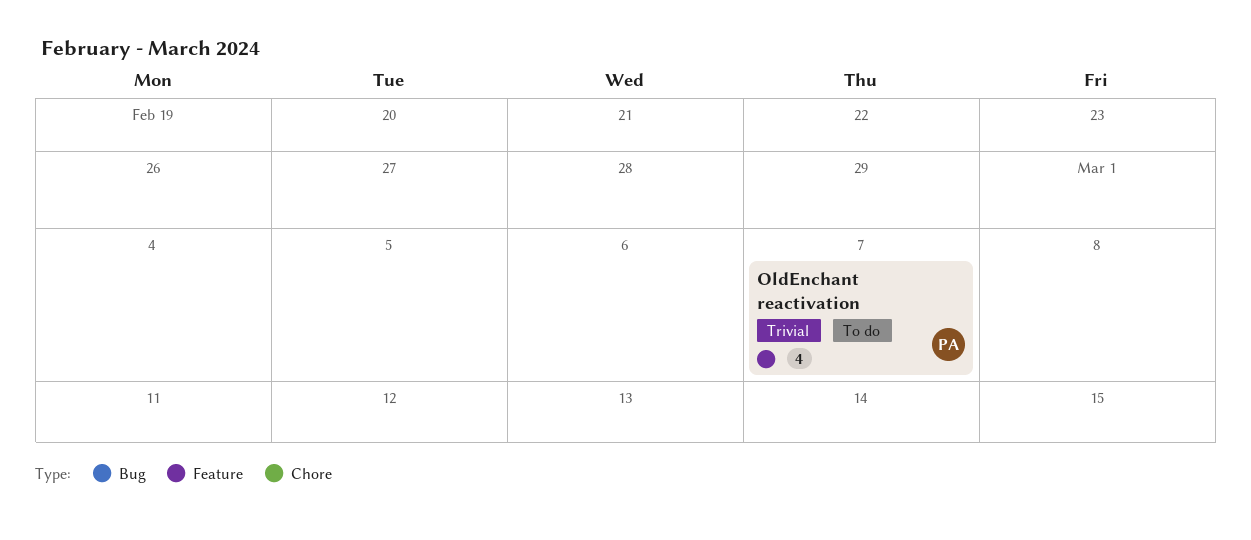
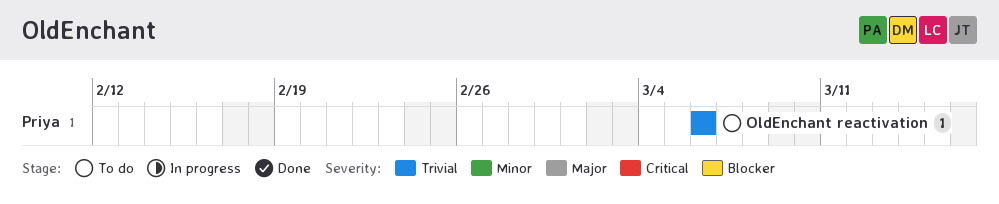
OldEnchant reactivation, estimate: 4 -> 1
OldEnchant reactivation, due: Mar 7 -> Mar 6

